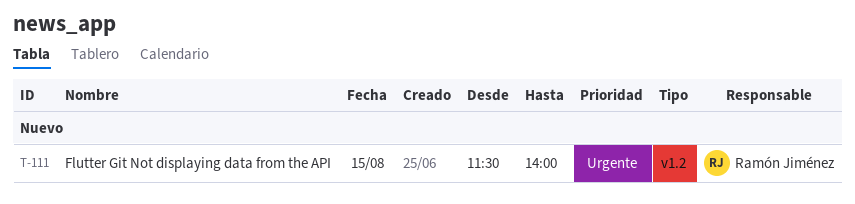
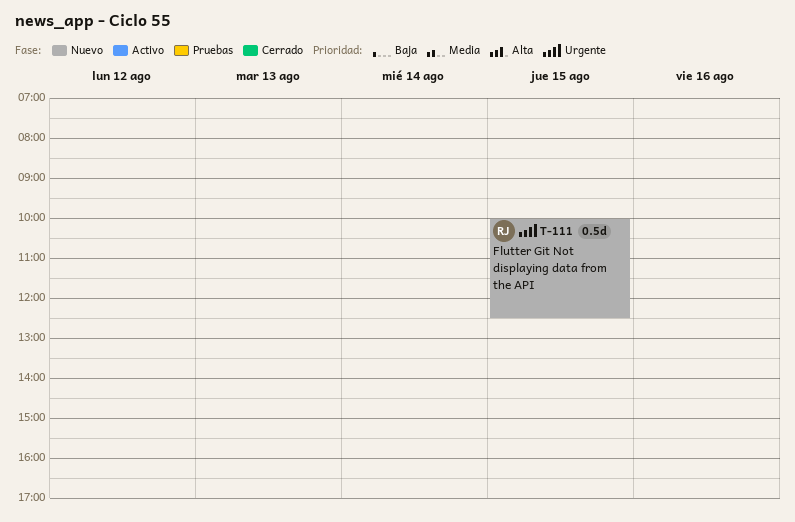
T-111, begins: 11:30 -> 10:00
T-111, ends: 14:00 -> 12:30

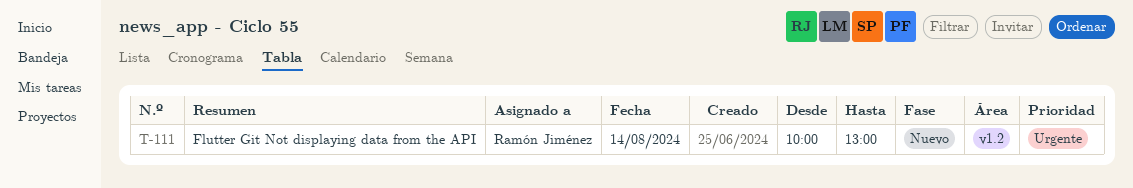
T-111, day: Aug 15 -> Aug 14
T-111, ends: 12:30 -> 13:00

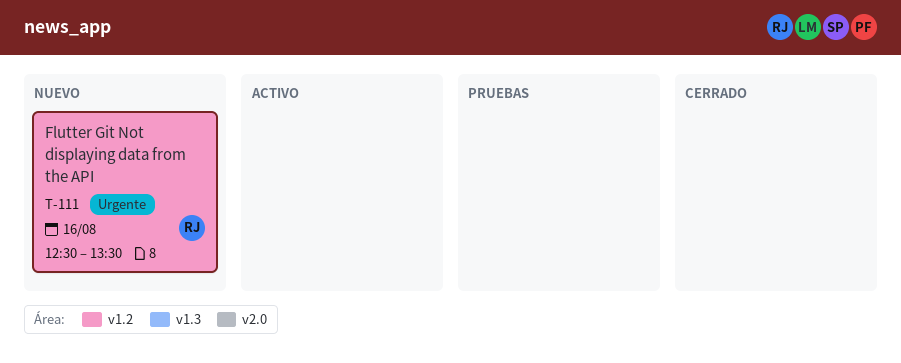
T-111, day: Aug 14 -> Aug 16
T-111, begins: 10:00 -> 12:30
T-111, ends: 13:00 -> 13:30

